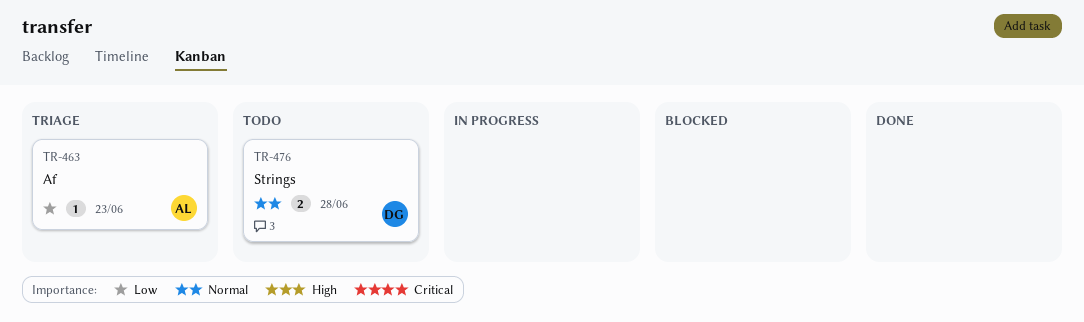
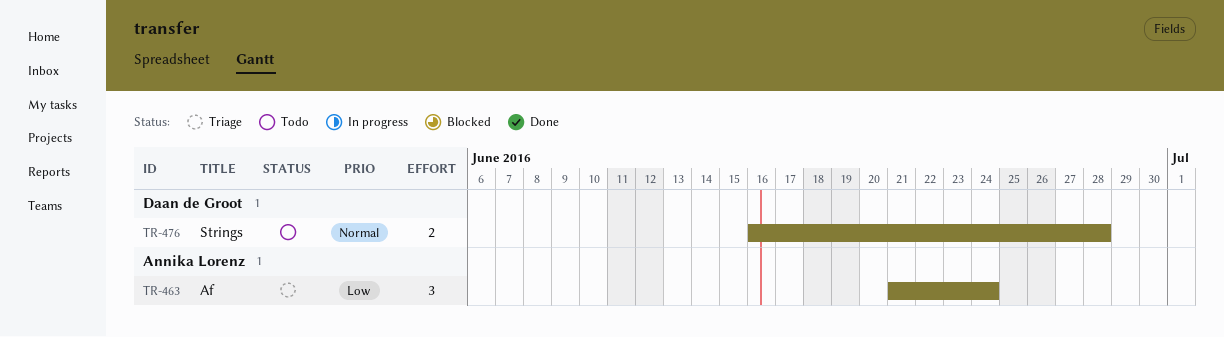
TR-463, estimate: 1 -> 3
TR-463, due: Jun 23 -> Jun 24

